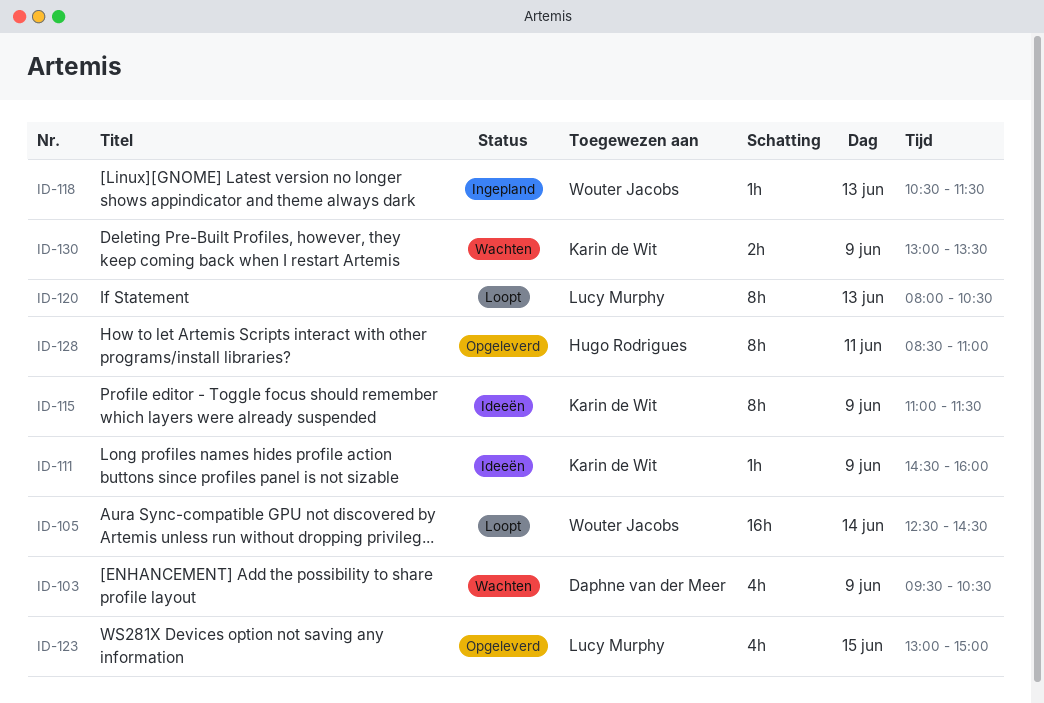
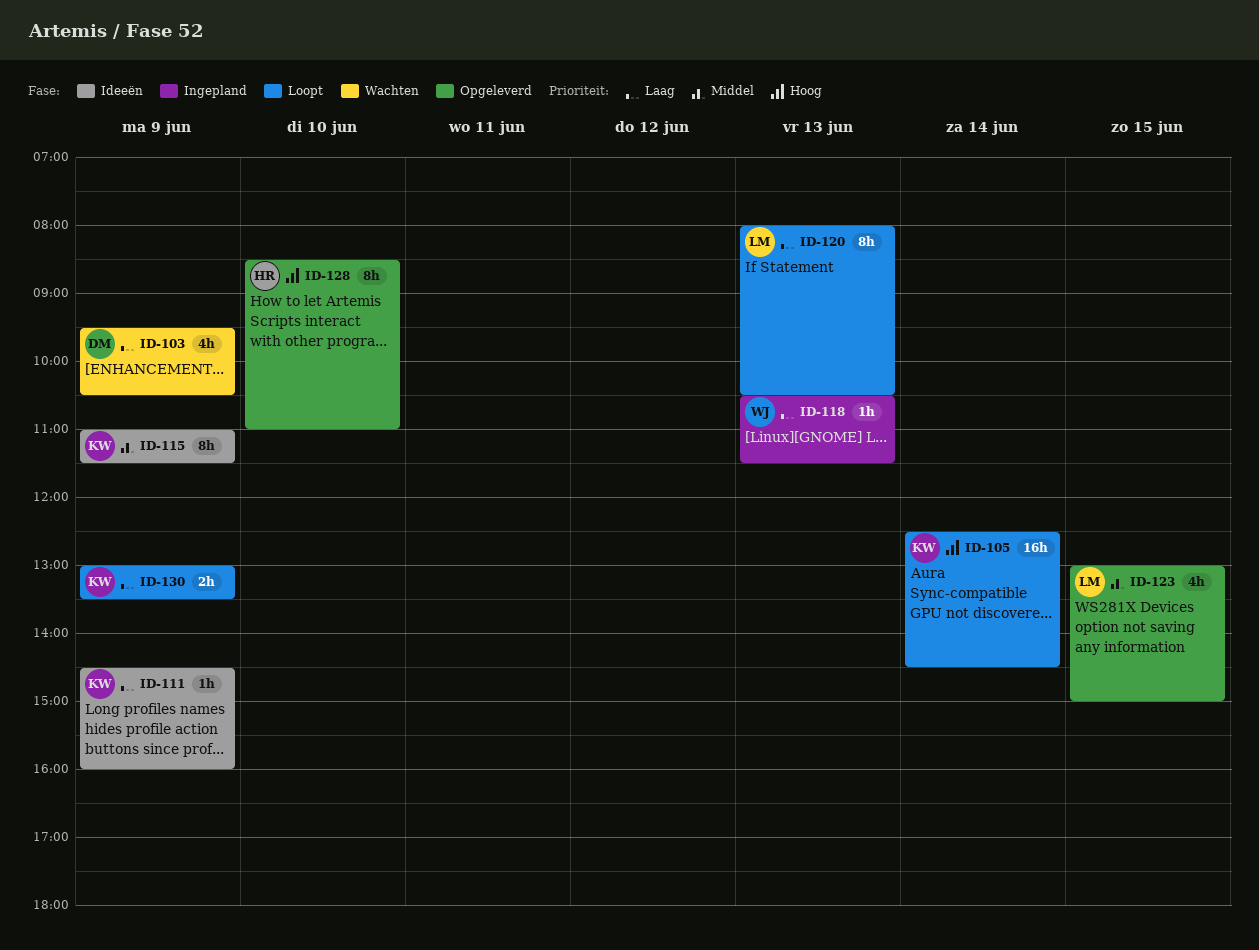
ID-105, owner: Wouter Jacobs -> Karin de Wit
ID-128, day: Jun 11 -> Jun 10
ID-130, status: Wachten -> Loopt

